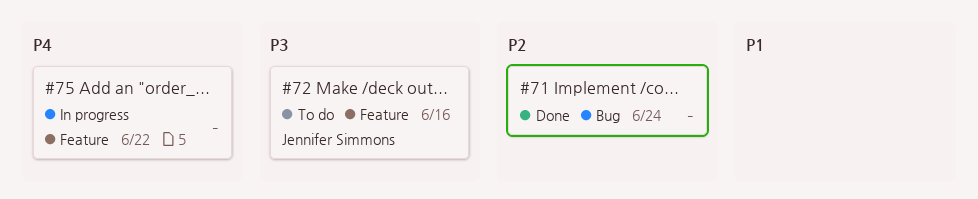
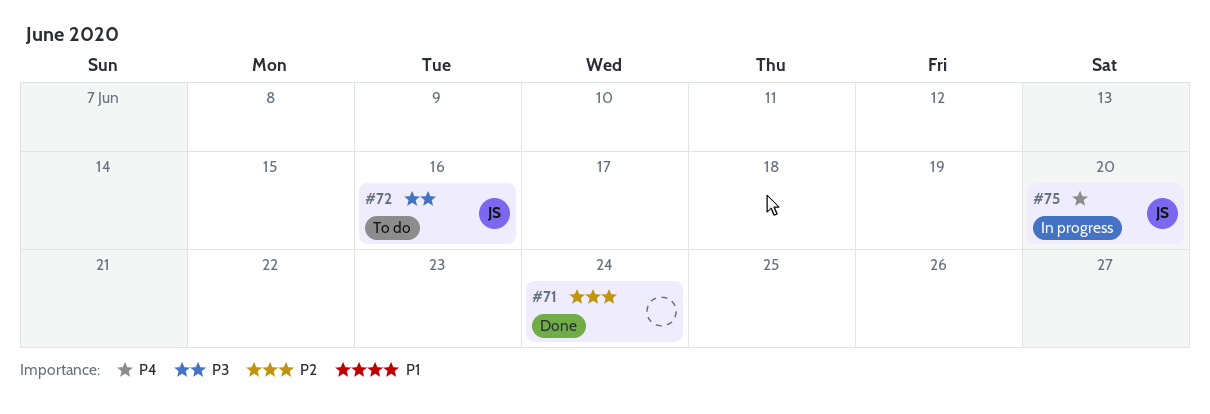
#75, owner: none -> Jennifer Simmons
#75, due: Jun 22 -> Jun 20

